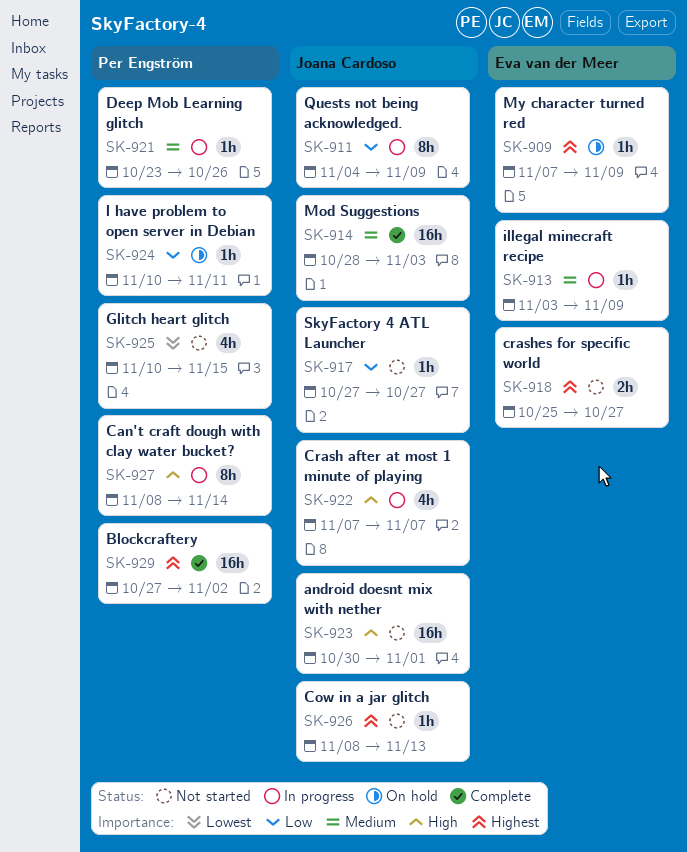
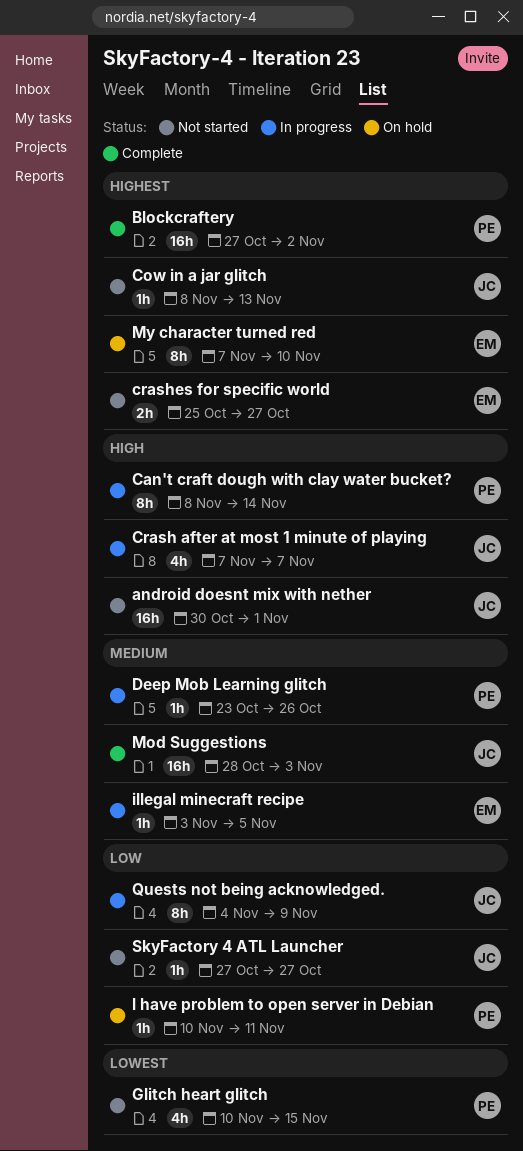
illegal minecraft recipe, due: Nov 9 -> Nov 5
My character turned red, estimate: 1h -> 8h
My character turned red, due: Nov 9 -> Nov 10

